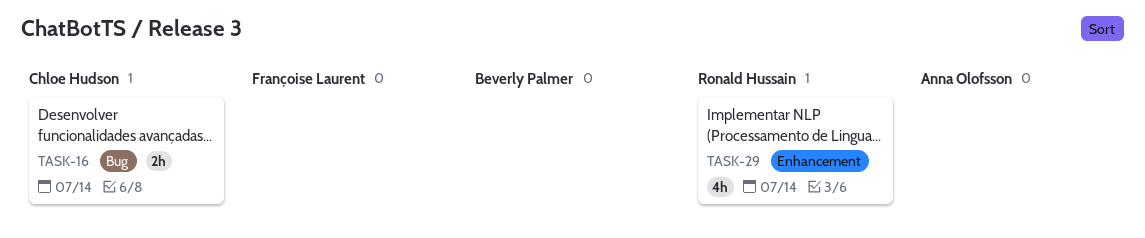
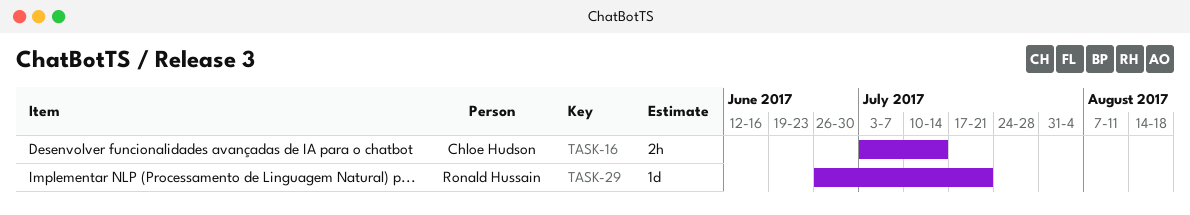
TASK-29, estimate: 4h -> 1d
TASK-29, due: Jul 14 -> Jul 21

